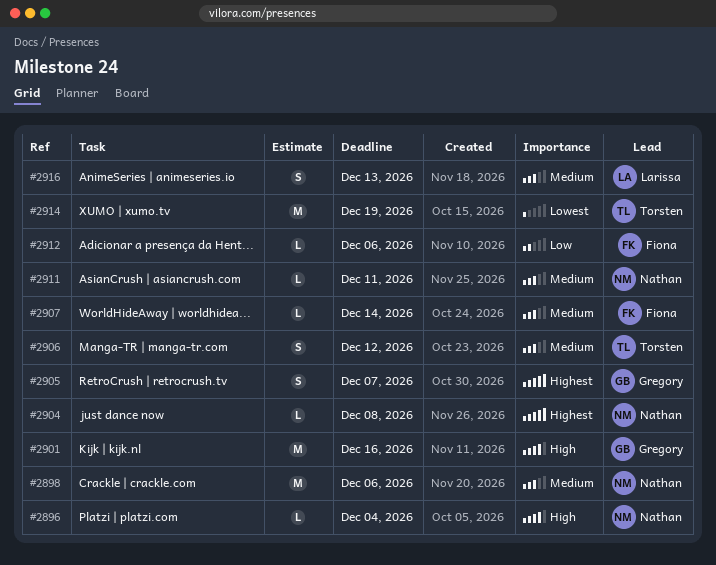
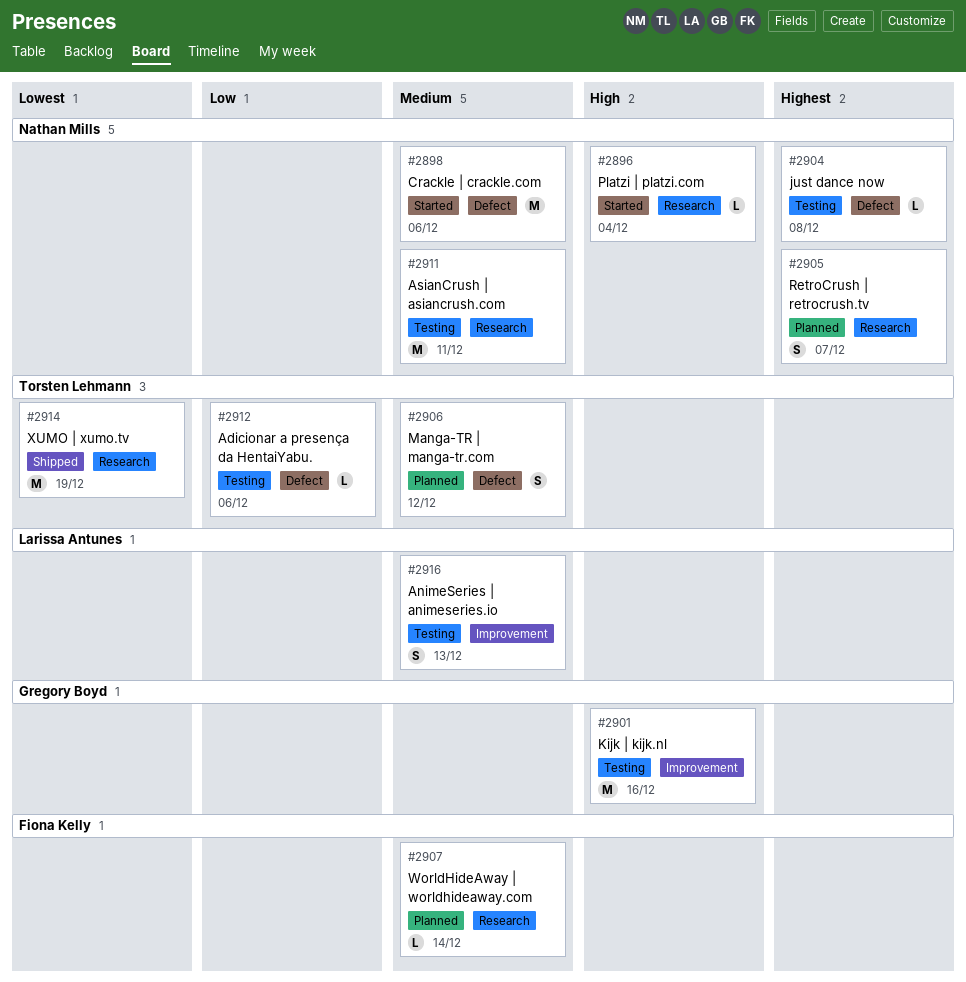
#2905, owner: Gregory Boyd -> Nathan Mills
#2911, estimate: L -> M
#2912, owner: Fiona Kelly -> Torsten Lehmann

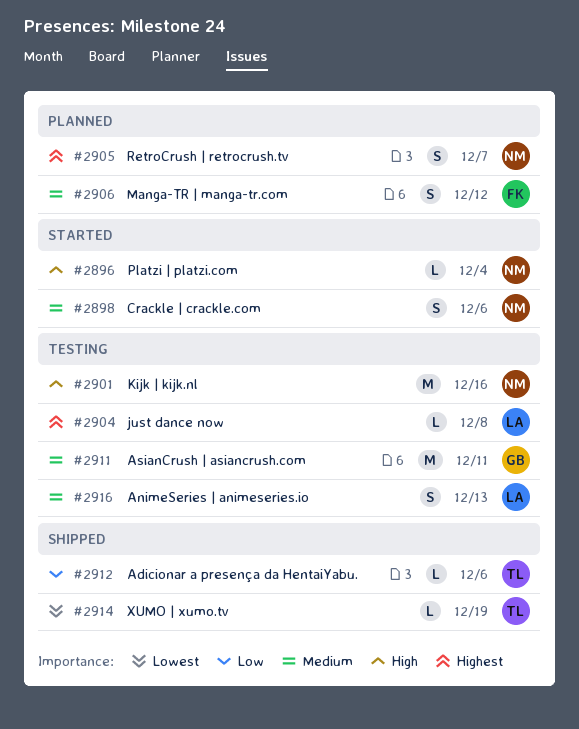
#2898, estimate: M -> S
#2901, owner: Gregory Boyd -> Nathan Mills
#2904, owner: Nathan Mills -> Larissa Antunes
#2906, owner: Torsten Lehmann -> Fiona Kelly
#2907: present -> none
#2911, owner: Nathan Mills -> Gregory Boyd
#2912, status: Testing -> Shipped
#2914, estimate: M -> L

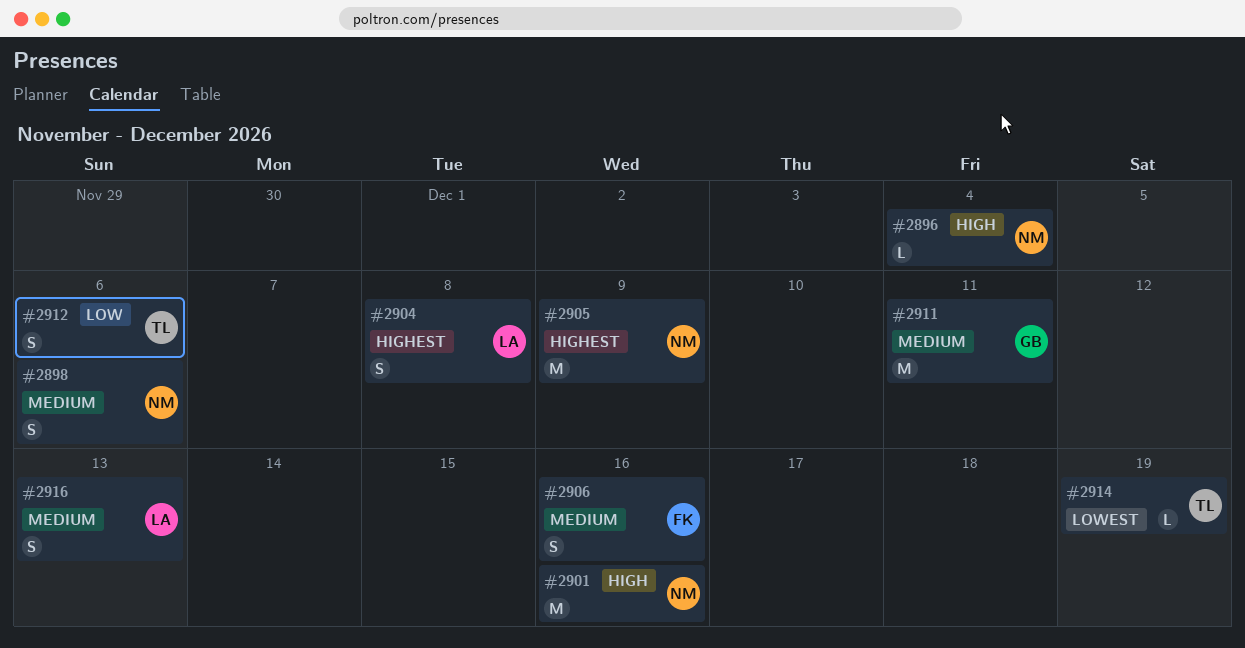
#2904, estimate: L -> S
#2905, estimate: S -> M
#2905, due: Dec 7 -> Dec 9
#2906, due: Dec 12 -> Dec 16
#2912, estimate: L -> S

